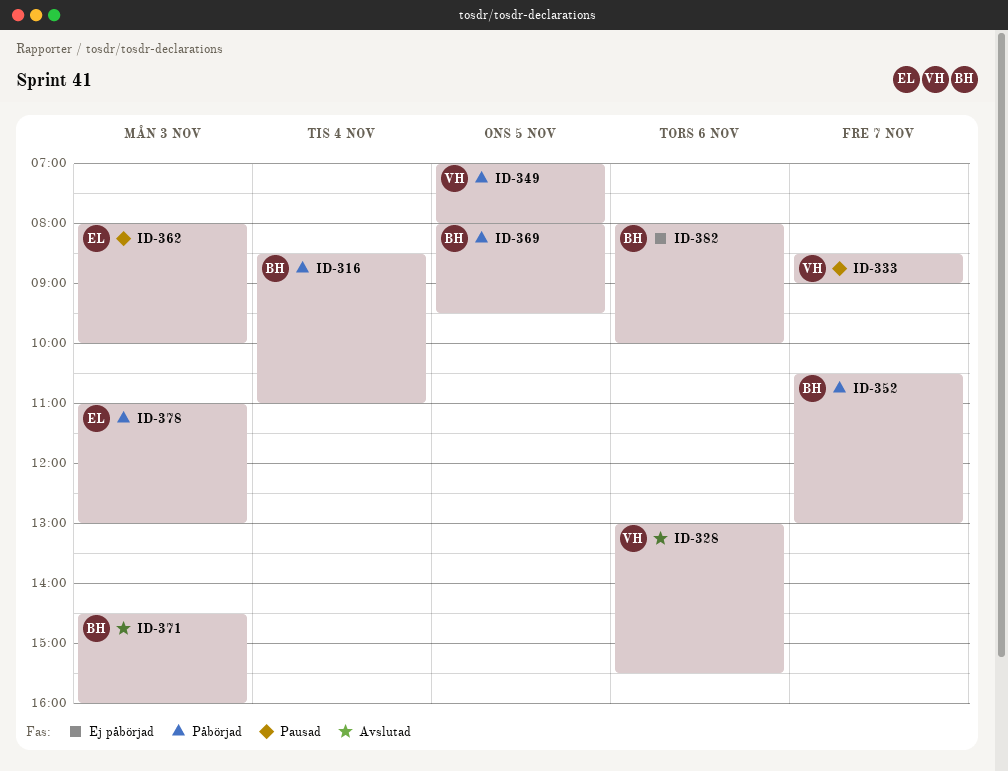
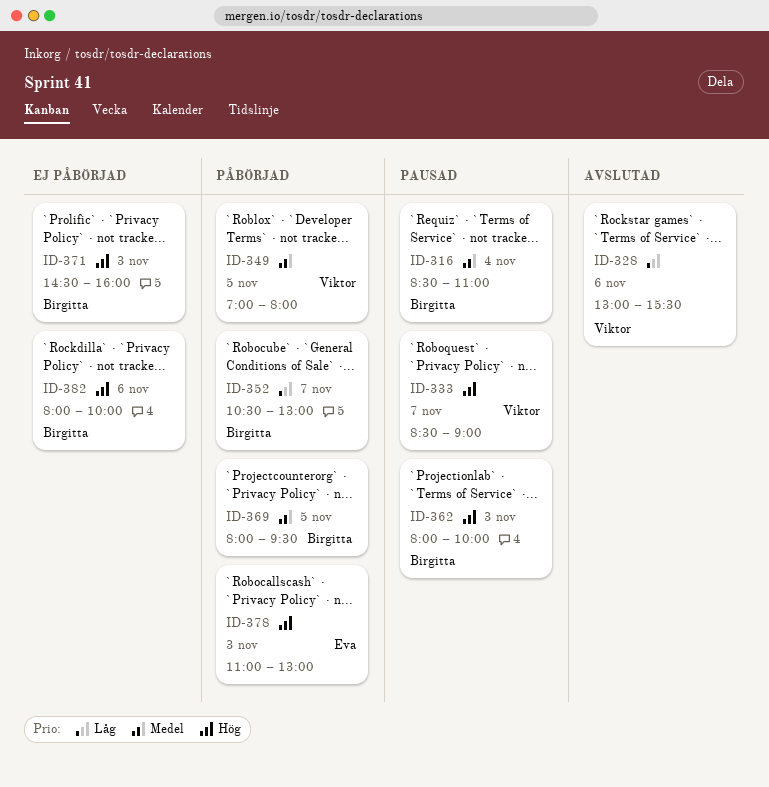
ID-316, status: Påbörjad -> Pausad
ID-362, owner: Eva -> Birgitta
ID-371, status: Avslutad -> Ej påbörjad

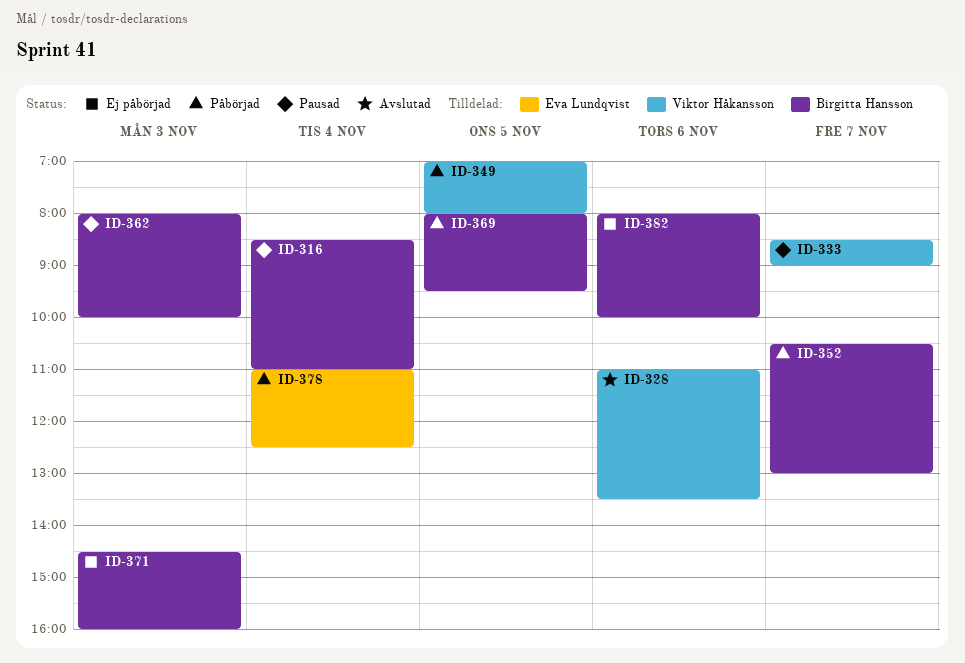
ID-328, begins: 13:00 -> 11:00
ID-328, ends: 15:30 -> 13:30
ID-378, day: Nov 3 -> Nov 4
ID-378, ends: 13:00 -> 12:30

